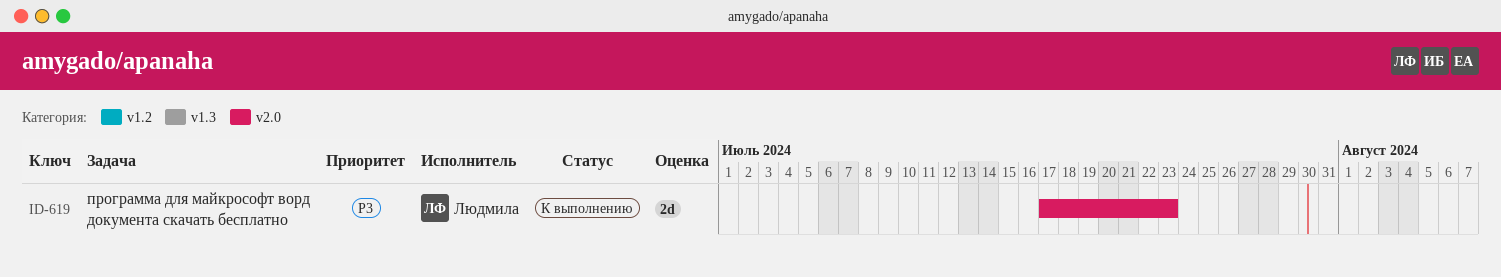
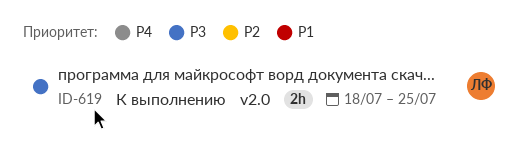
ID-619, estimate: 2d -> 2h
ID-619, start: Jul 17 -> Jul 18
ID-619, due: Jul 23 -> Jul 25

